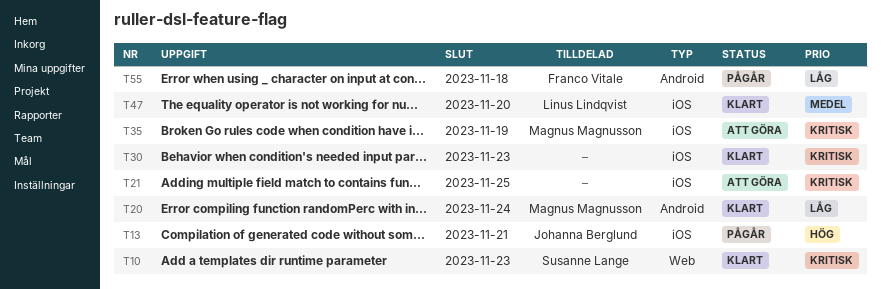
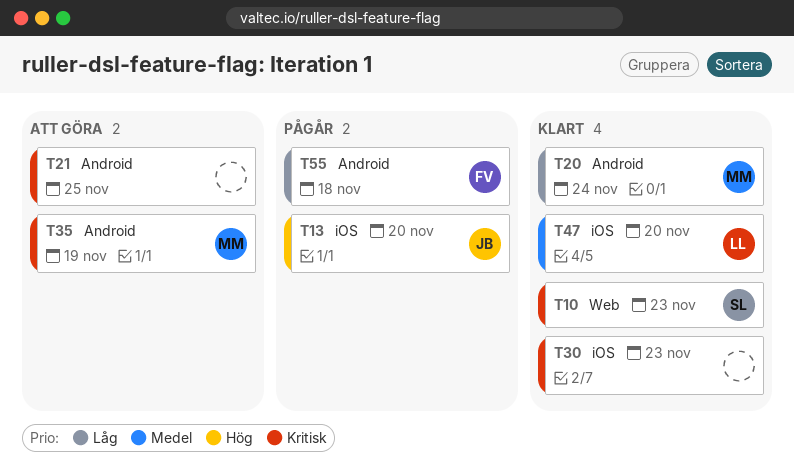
T13, due: Nov 21 -> Nov 20
T21, label: iOS -> Android
T35, label: iOS -> Android

